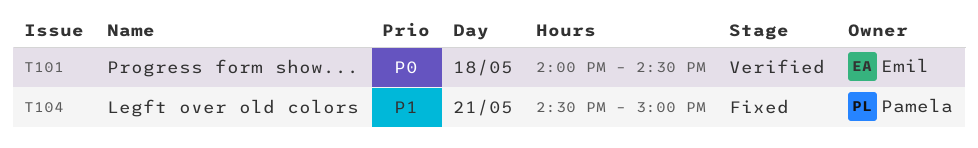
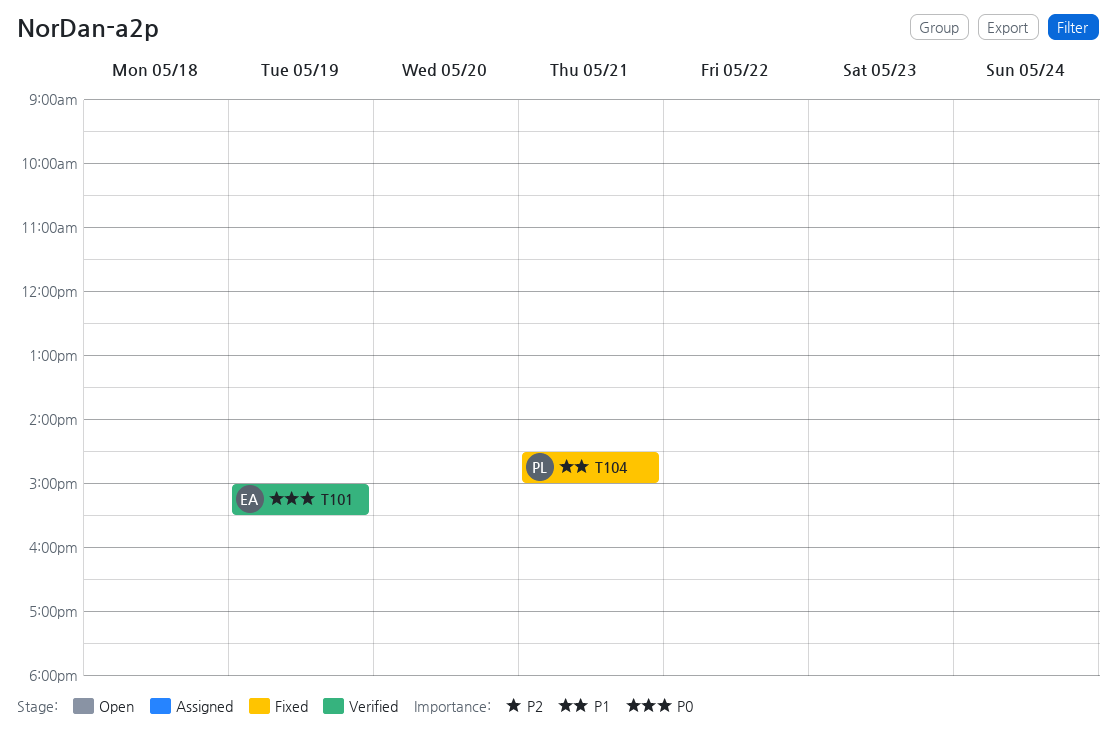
T101, day: May 18 -> May 19
T101, begins: 14:00 -> 15:00
T101, ends: 14:30 -> 15:30

